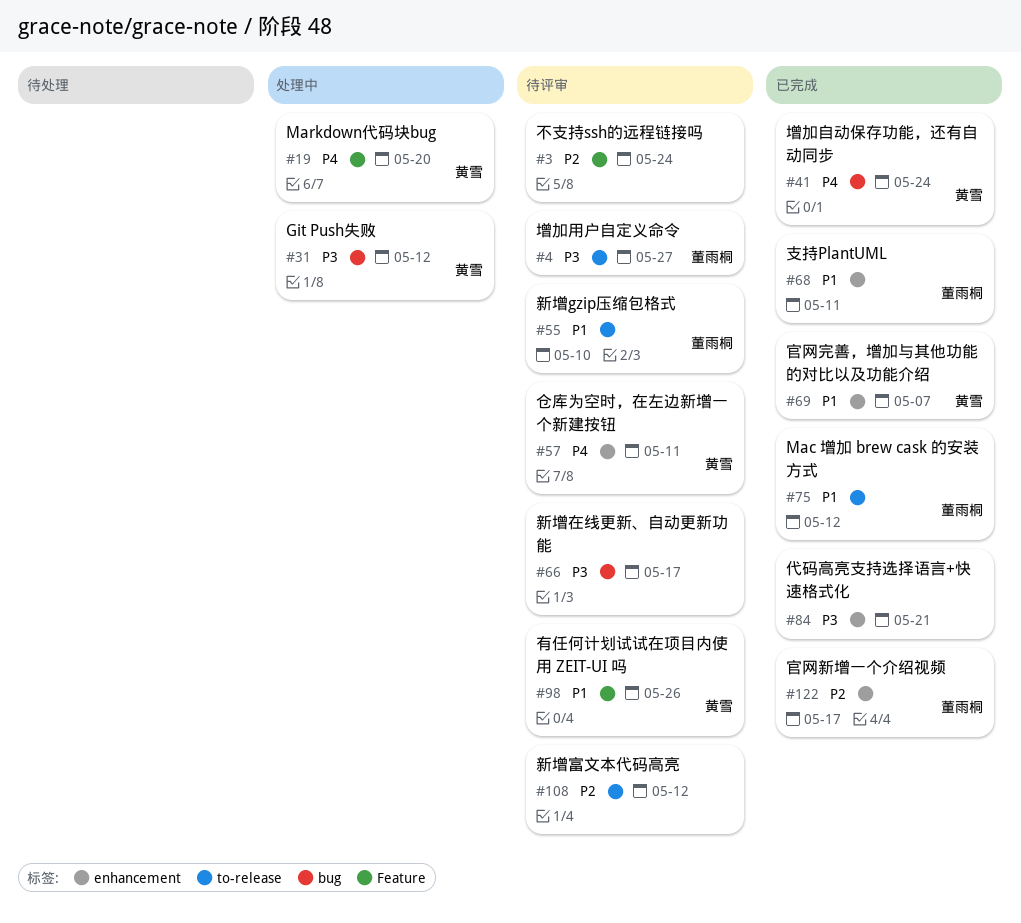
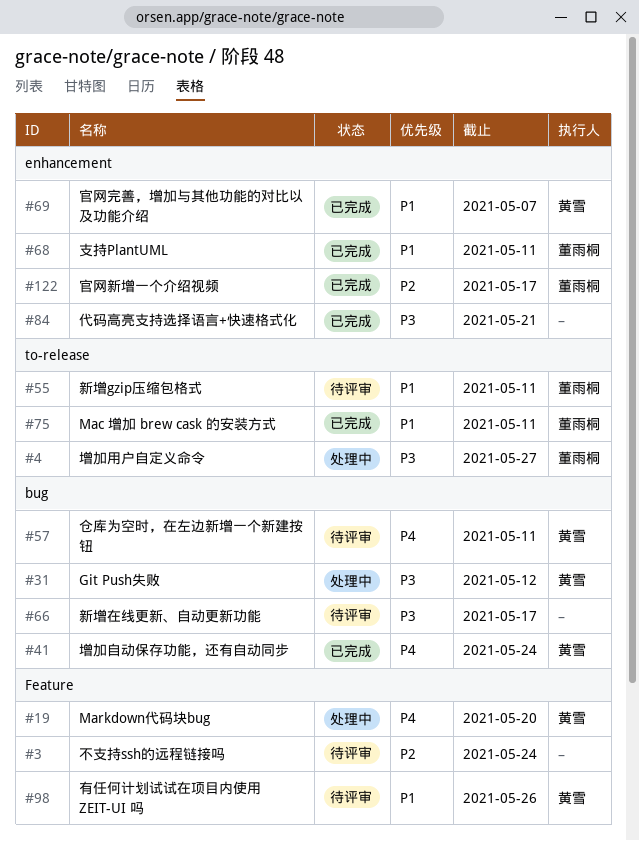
#4, status: 待评审 -> 处理中
#55, due: May 10 -> May 11
#57, label: enhancement -> bug
#75, due: May 12 -> May 11
#108: present -> none

